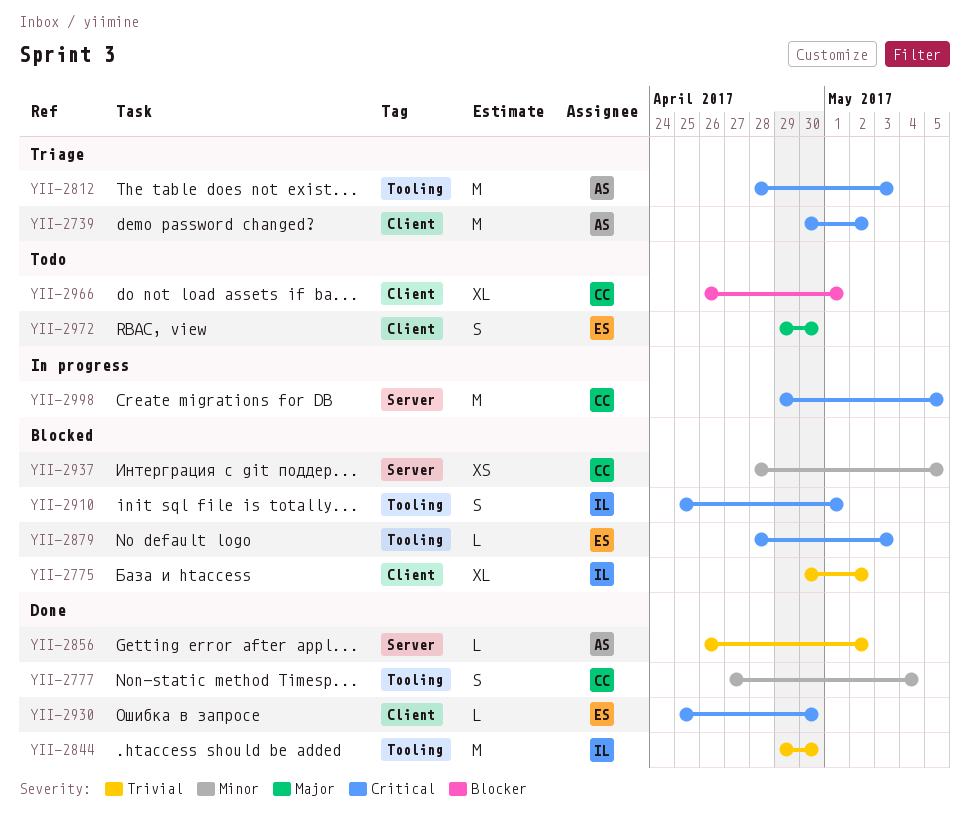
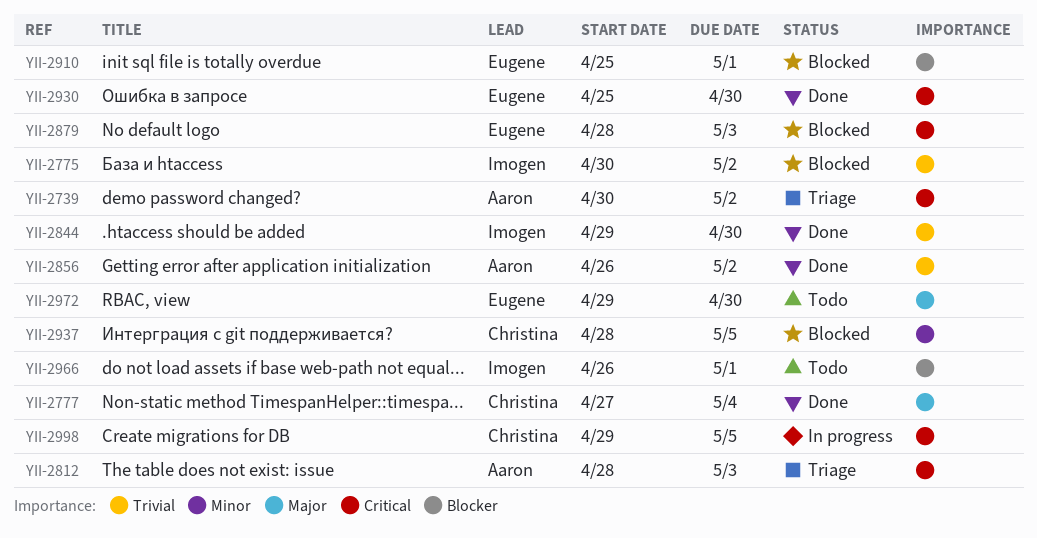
YII-2777, priority: Minor -> Major
YII-2910, owner: Imogen -> Eugene
YII-2910, priority: Critical -> Blocker
YII-2966, owner: Christina -> Imogen

